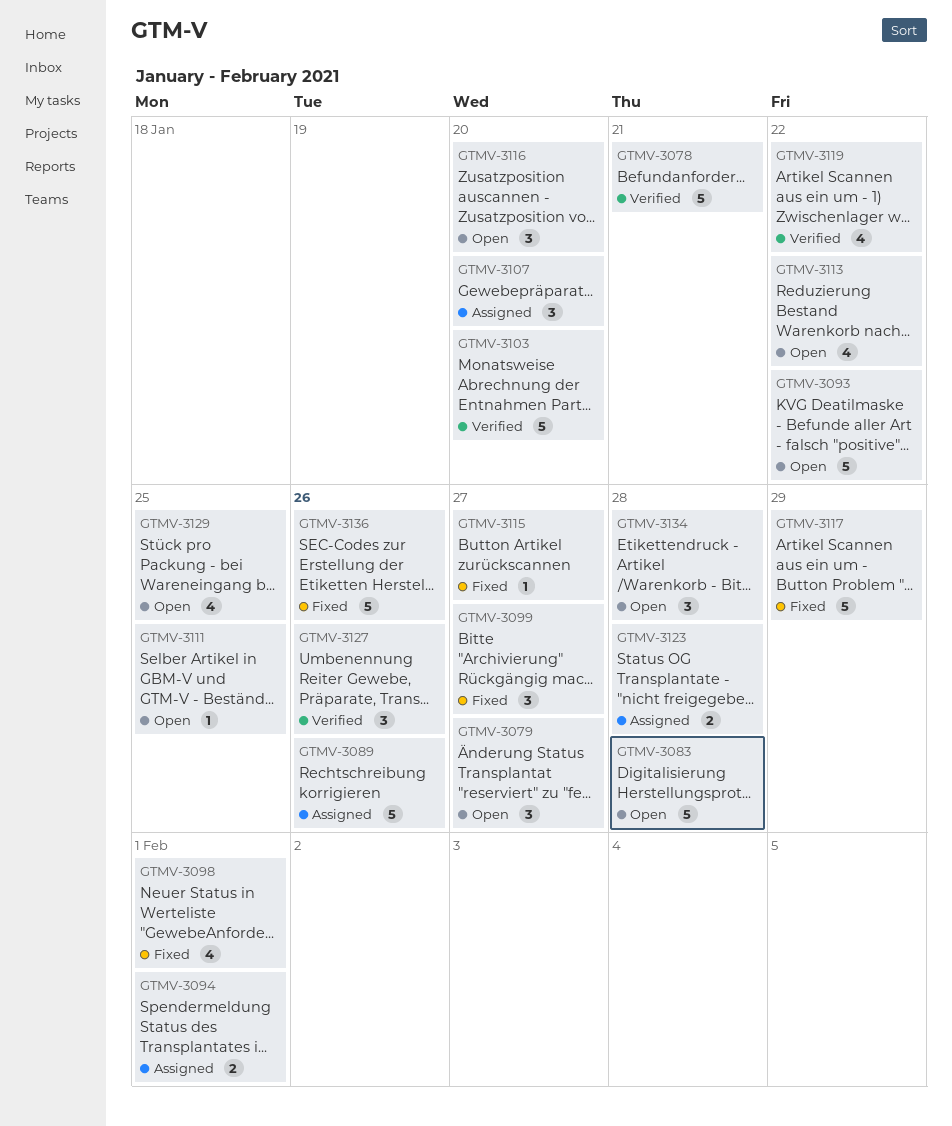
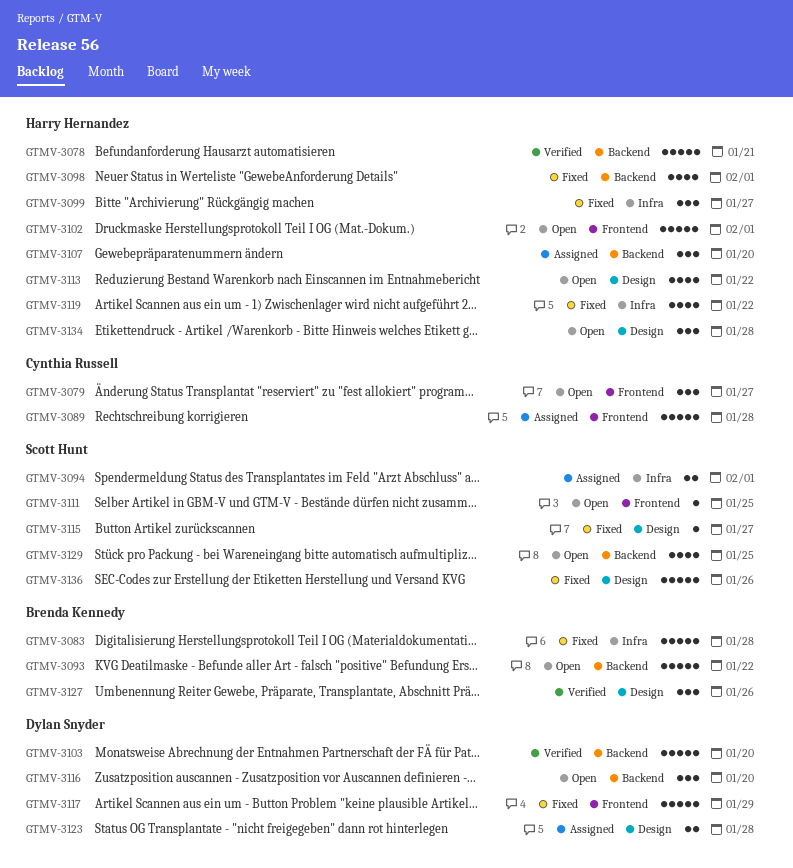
GTMV-3083, status: Open -> Fixed
GTMV-3089, due: Jan 26 -> Jan 28
GTMV-3102: none -> present
GTMV-3119, status: Verified -> Fixed

